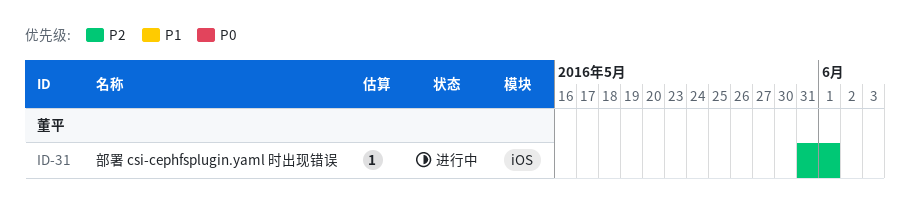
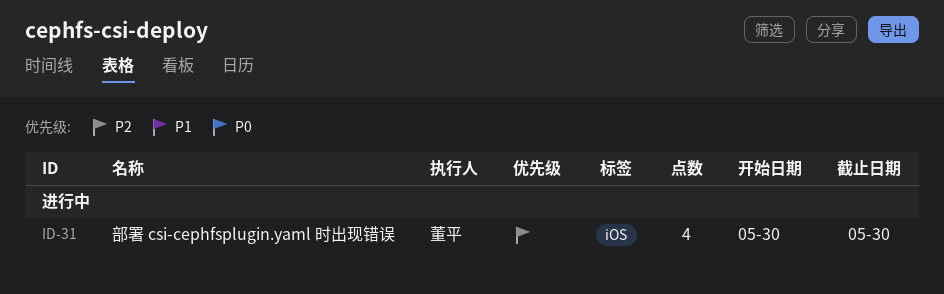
ID-31, estimate: 1 -> 4
ID-31, start: May 31 -> May 30
ID-31, due: Jun 1 -> May 30

